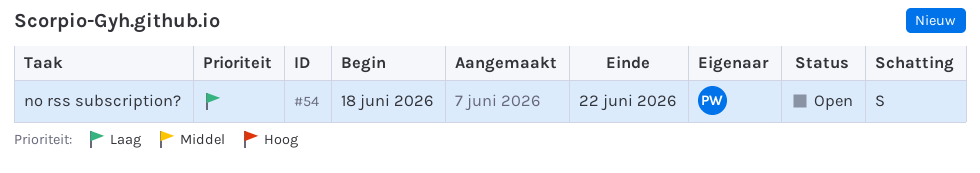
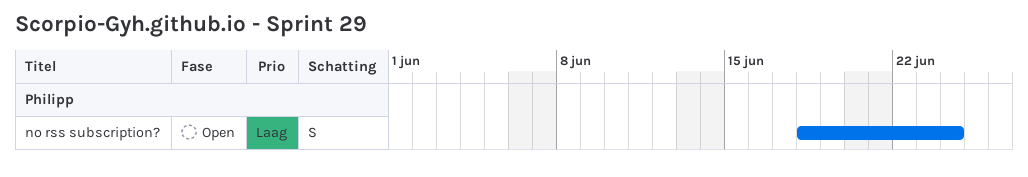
no rss subscription?, due: Jun 22 -> Jun 24

